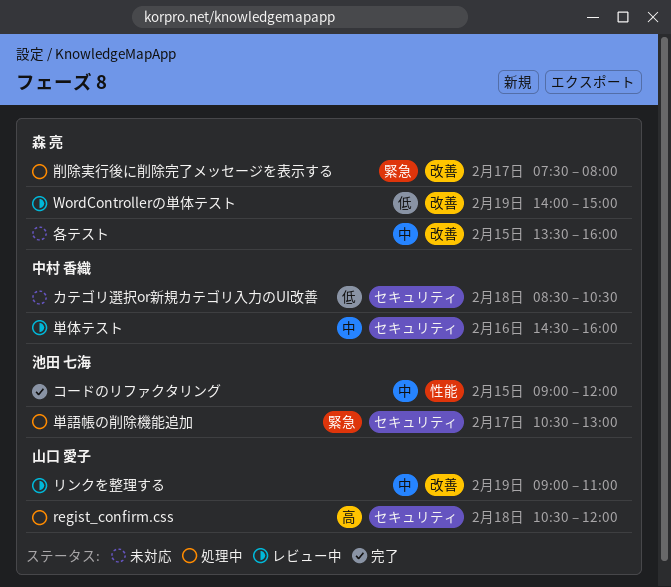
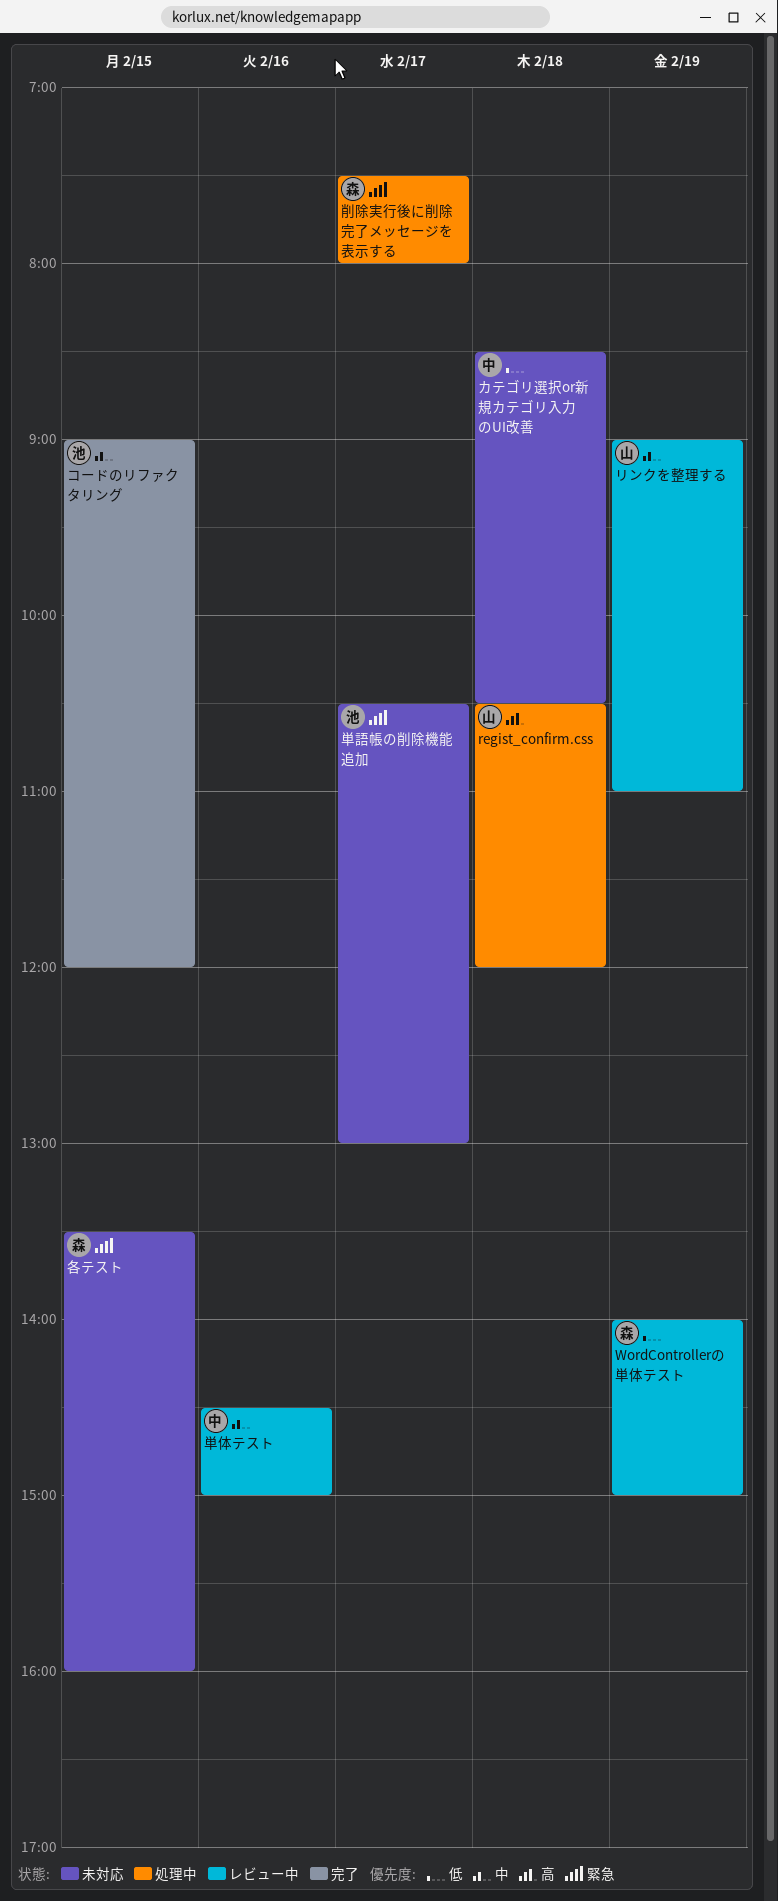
単体テスト, ends: 16:00 -> 15:00
単語帳の削除機能追加, status: 処理中 -> 未対応
各テスト, priority: 中 -> 緊急

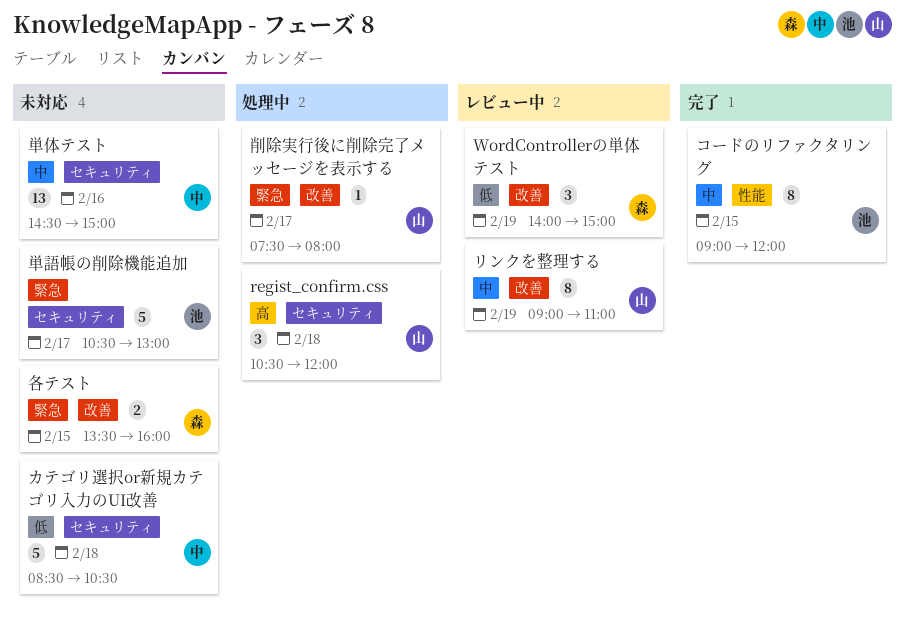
削除実行後に削除完了メッセージを表示する, owner: 森 -> 山
単体テスト, status: レビュー中 -> 未対応

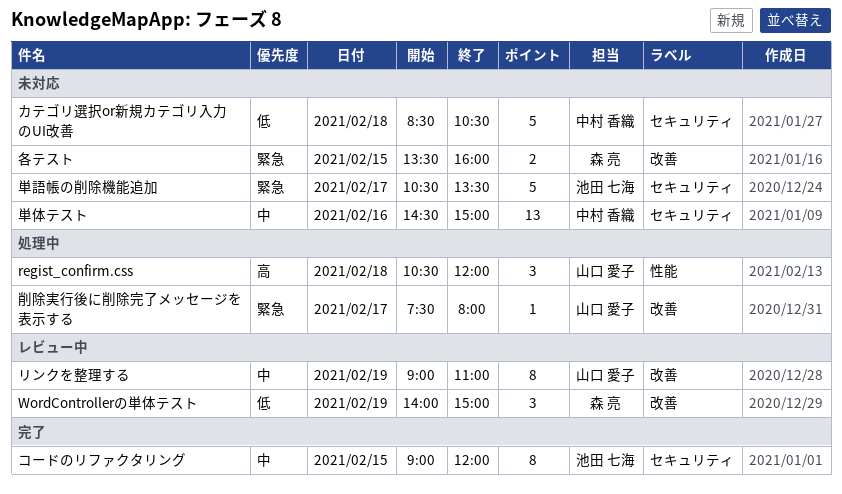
regist_confirm.css, label: セキュリティ -> 性能
コードのリファクタリング, label: 性能 -> セキュリティ
単語帳の削除機能追加, ends: 13:00 -> 13:30

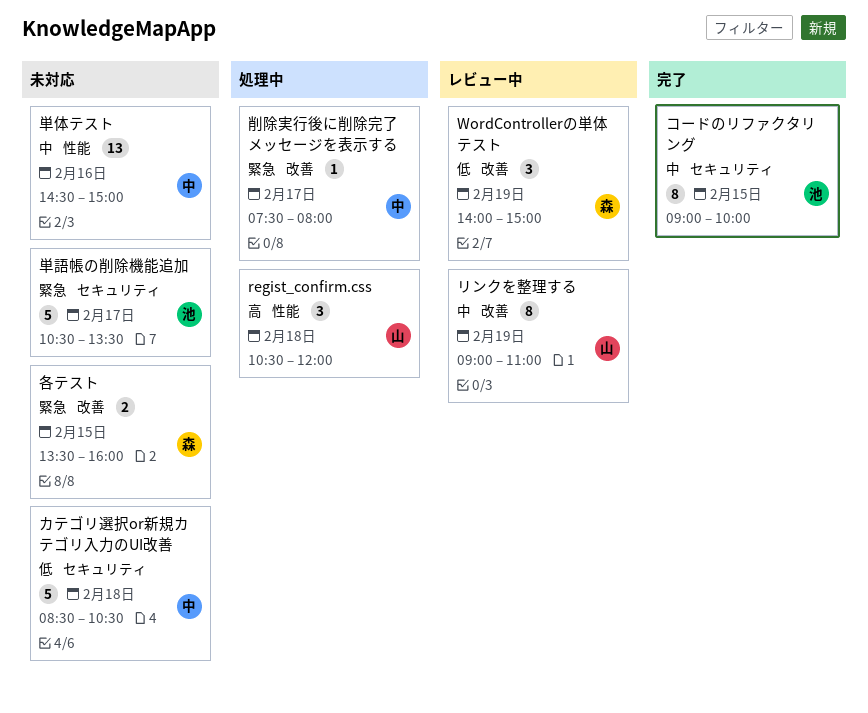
コードのリファクタリング, ends: 12:00 -> 10:00
削除実行後に削除完了メッセージを表示する, owner: 山口 愛子 -> 中村 香織
単体テスト, label: セキュリティ -> 性能

